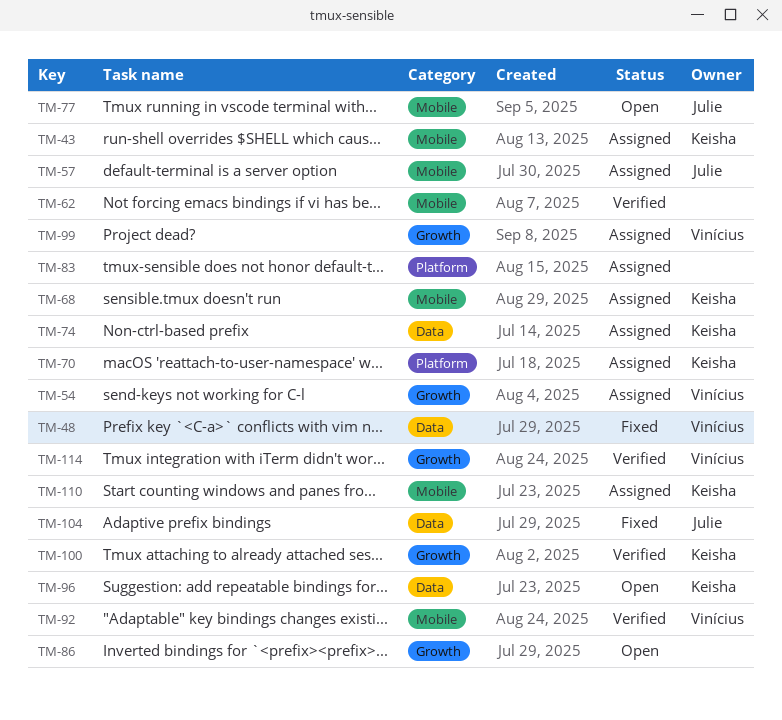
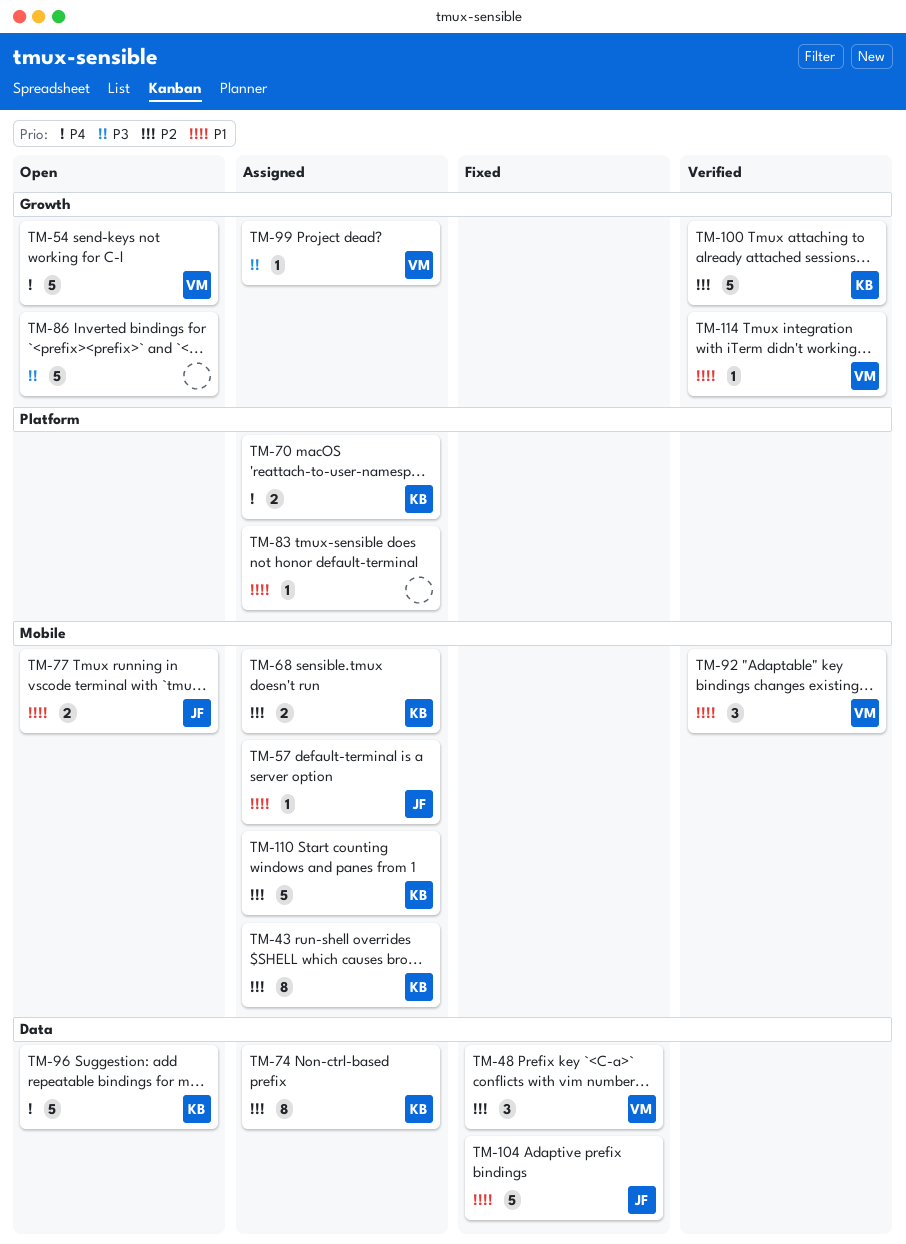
TM-54, status: Assigned -> Open
TM-62: present -> none

